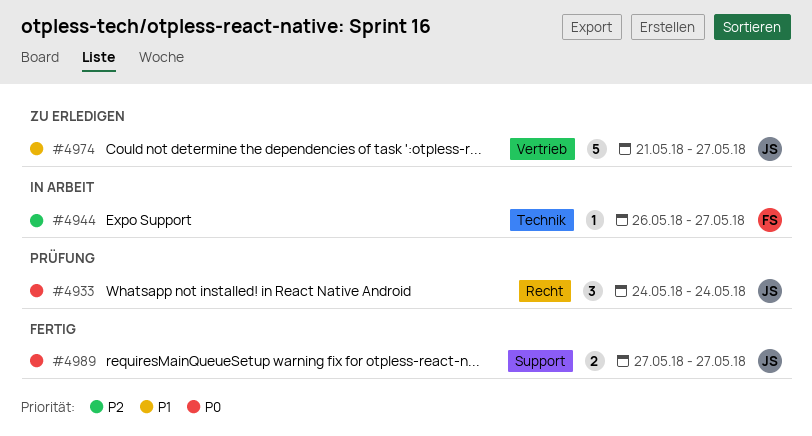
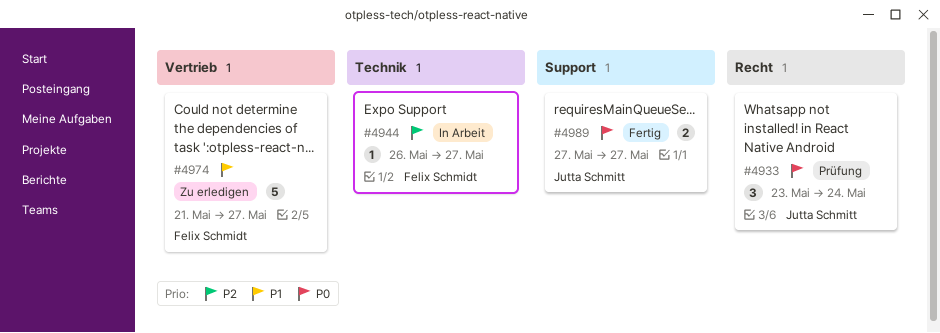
#4933, start: May 24 -> May 23
#4974, owner: Jutta Schmitt -> Felix Schmidt

